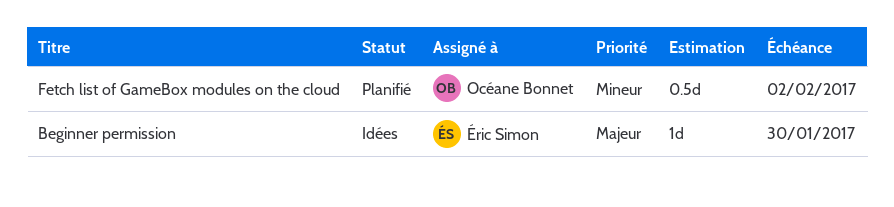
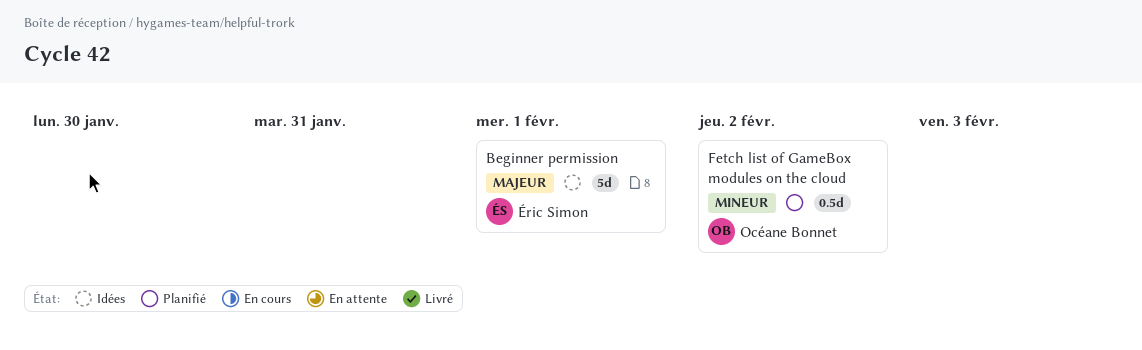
Beginner permission, estimate: 1d -> 5d
Beginner permission, due: Jan 30 -> Feb 1

